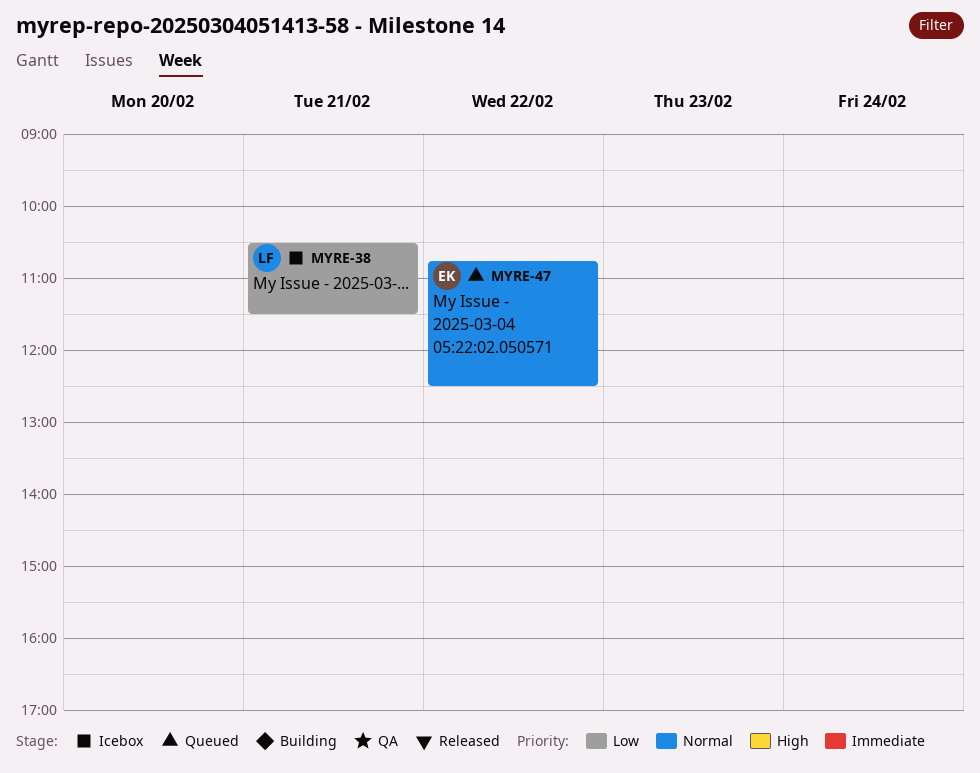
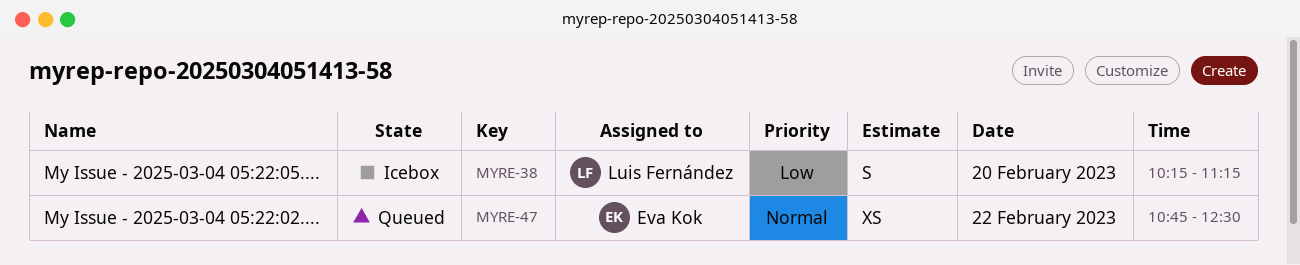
MYRE-38, day: Feb 21 -> Feb 20
MYRE-38, begins: 10:30 -> 10:15
MYRE-38, ends: 11:30 -> 11:15

